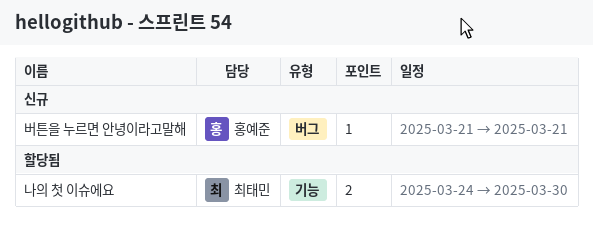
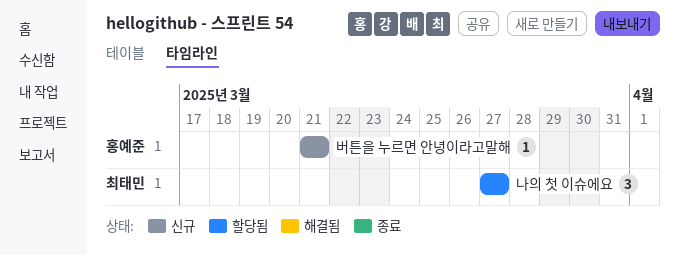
나의 첫 이슈에요, estimate: 2 -> 3
나의 첫 이슈에요, start: Mar 24 -> Mar 27
나의 첫 이슈에요, due: Mar 30 -> Mar 27

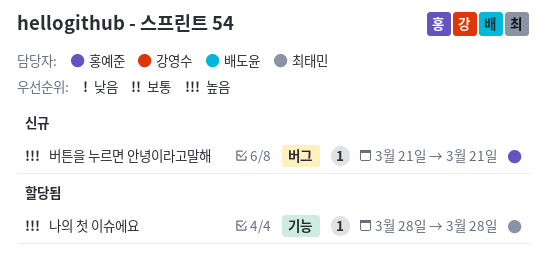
나의 첫 이슈에요, estimate: 3 -> 1
나의 첫 이슈에요, start: Mar 27 -> Mar 28
나의 첫 이슈에요, due: Mar 27 -> Mar 28

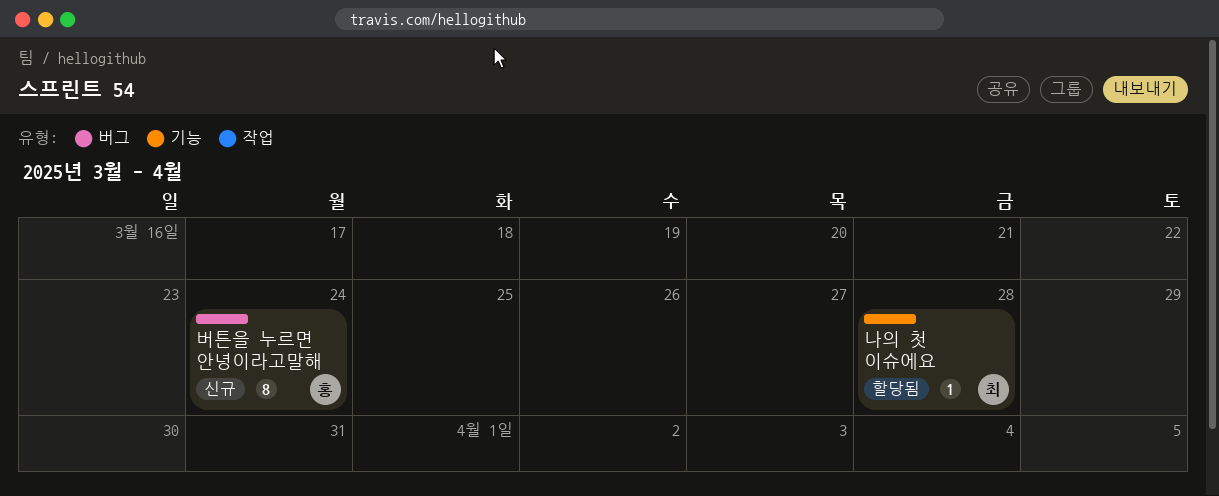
버튼을 누르면 안녕이라고말해, estimate: 1 -> 8
버튼을 누르면 안녕이라고말해, due: Mar 21 -> Mar 24

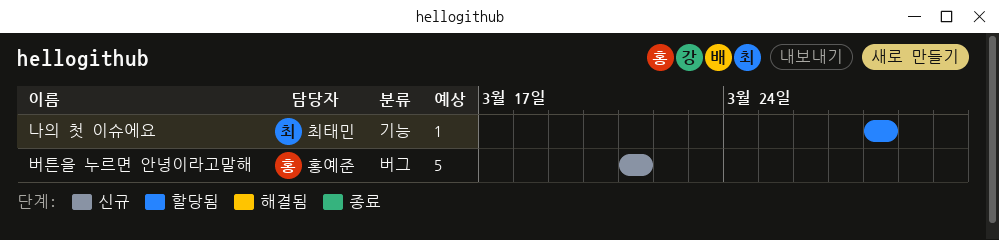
버튼을 누르면 안녕이라고말해, estimate: 8 -> 5
버튼을 누르면 안녕이라고말해, due: Mar 24 -> Mar 21

